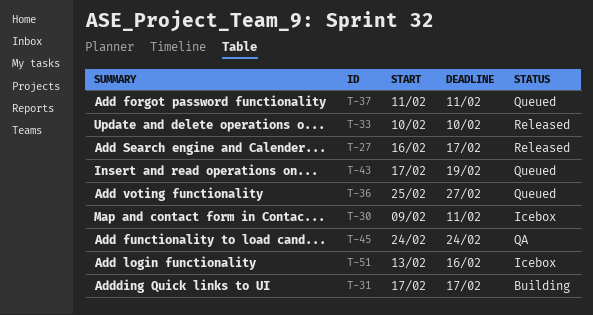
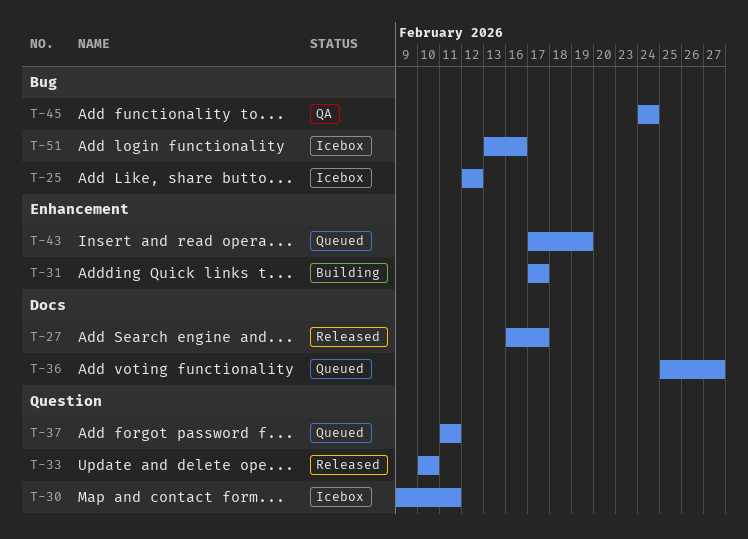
T-25: none -> present

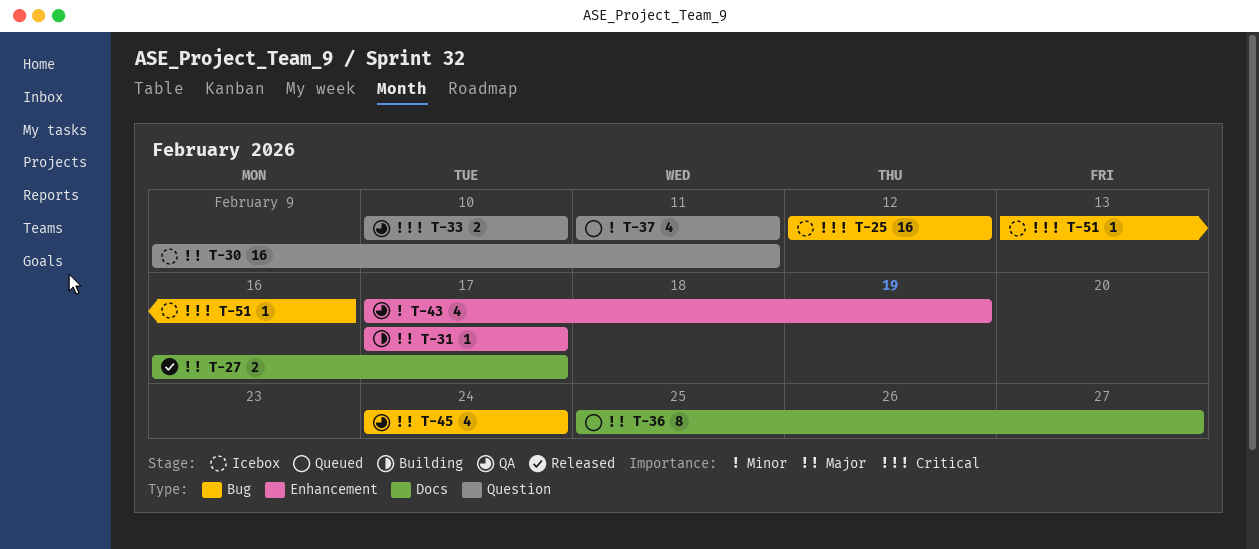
T-33, status: Released -> QA
T-43, status: Queued -> QA

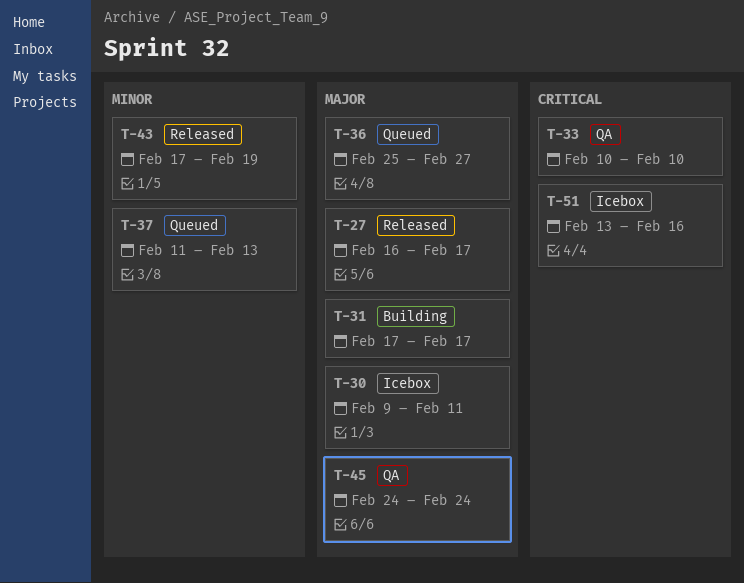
T-25: present -> none
T-37, due: Feb 11 -> Feb 13
T-43, status: QA -> Released

